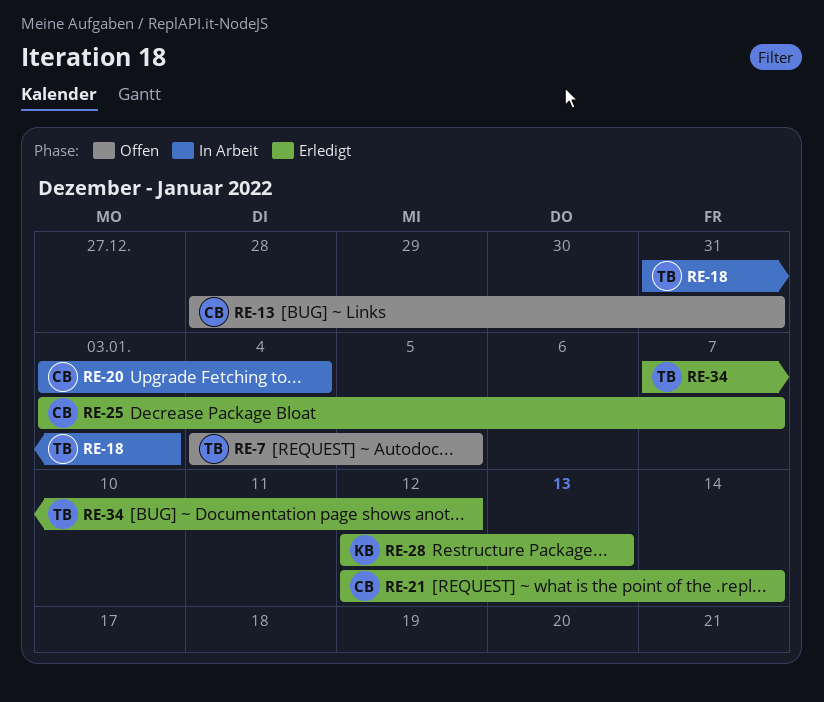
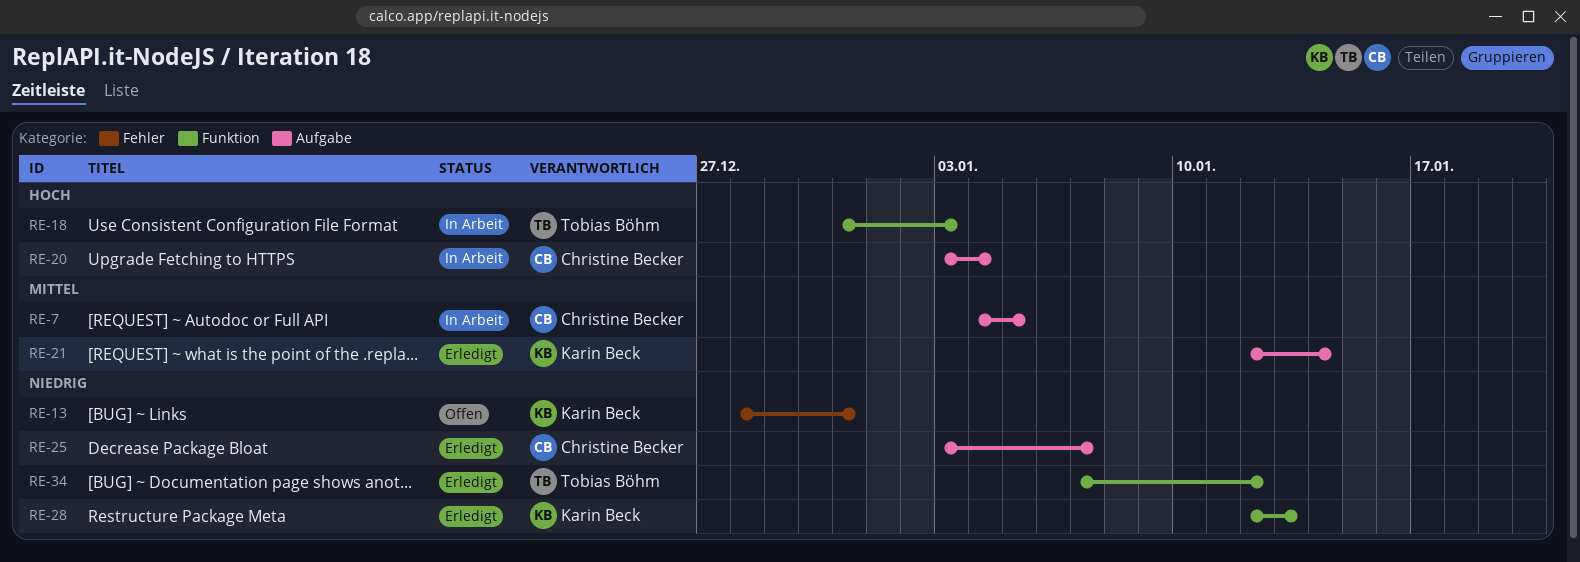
RE-7, status: Offen -> In Arbeit
RE-7, owner: Tobias Böhm -> Christine Becker
RE-13, owner: Christine Becker -> Karin Beck
RE-21, owner: Christine Becker -> Karin Beck

